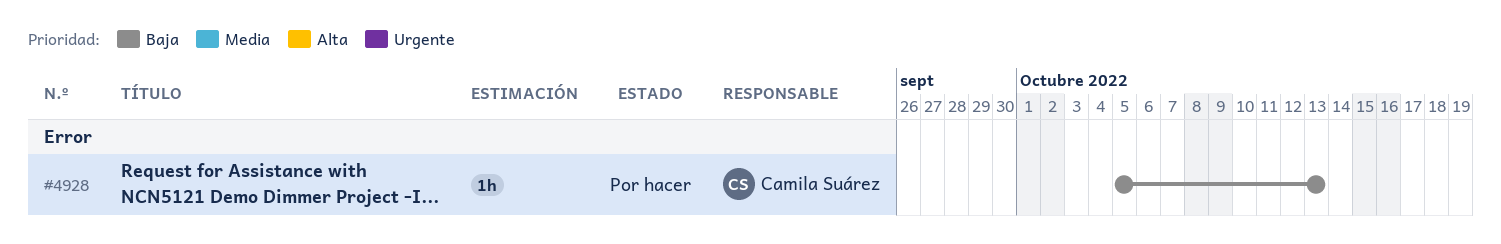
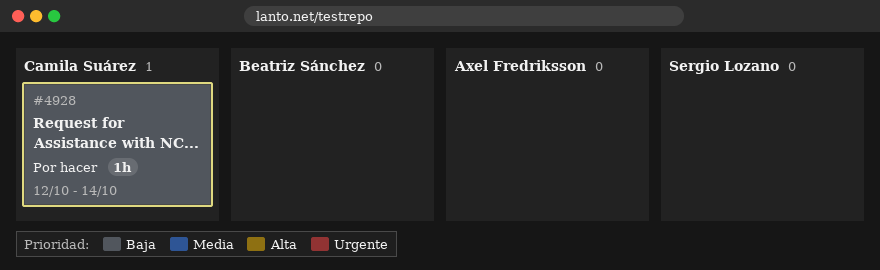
#4928, start: Oct 5 -> Oct 12
#4928, due: Oct 13 -> Oct 14

